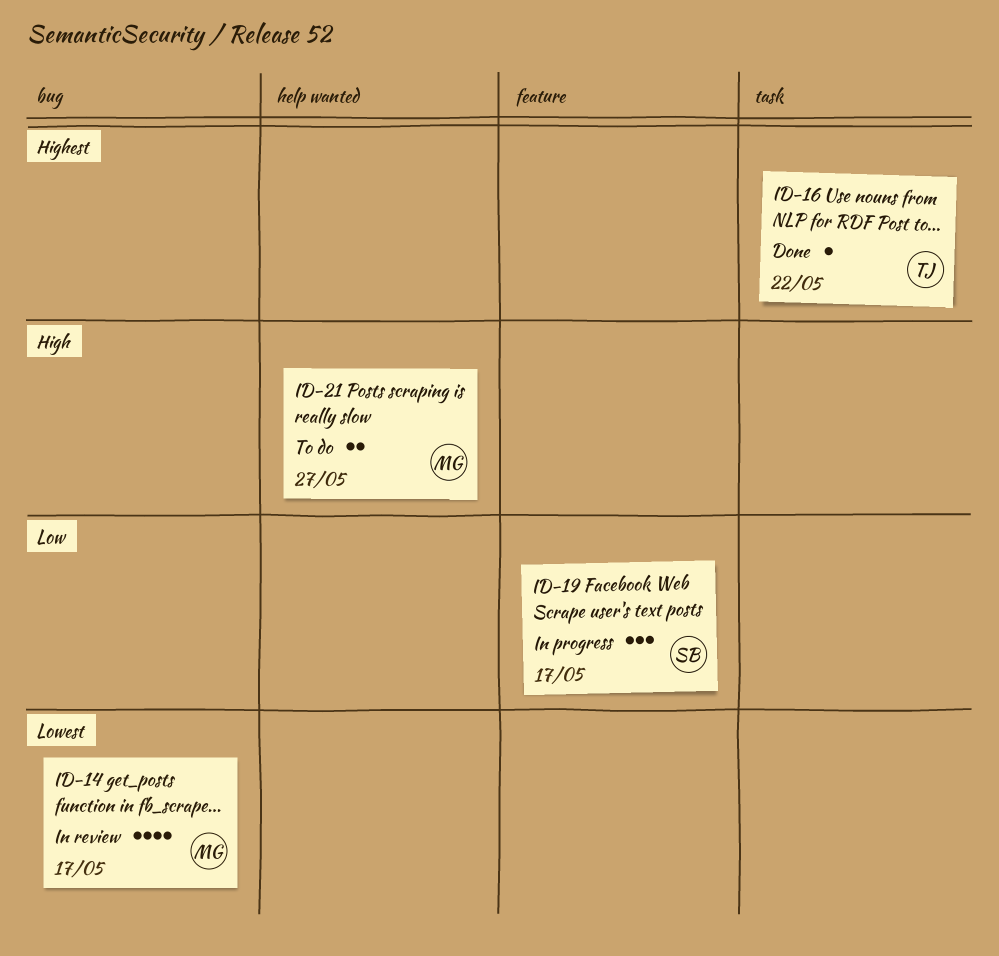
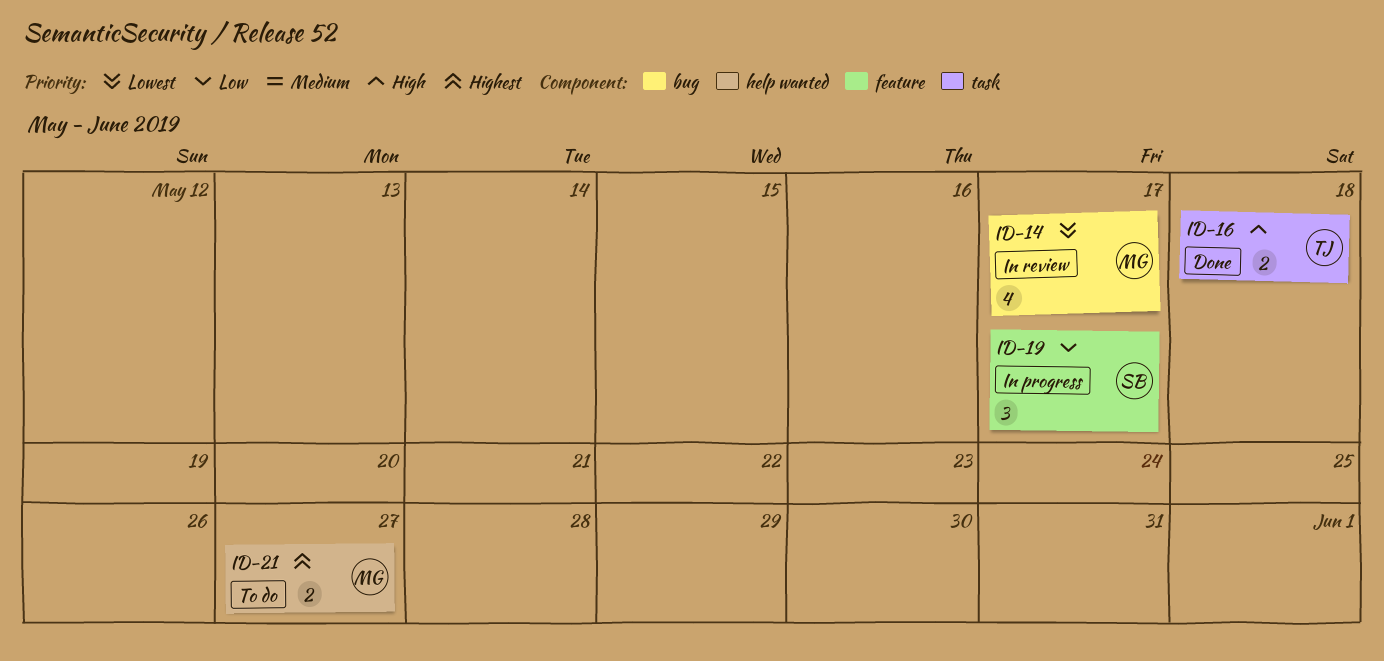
ID-16, priority: Highest -> High
ID-16, estimate: 1 -> 2
ID-16, due: May 22 -> May 18
ID-21, priority: High -> Highest

